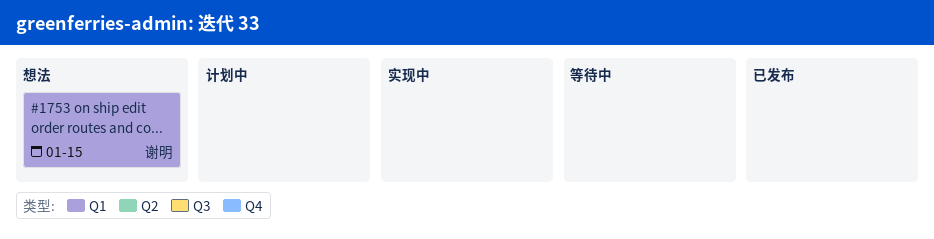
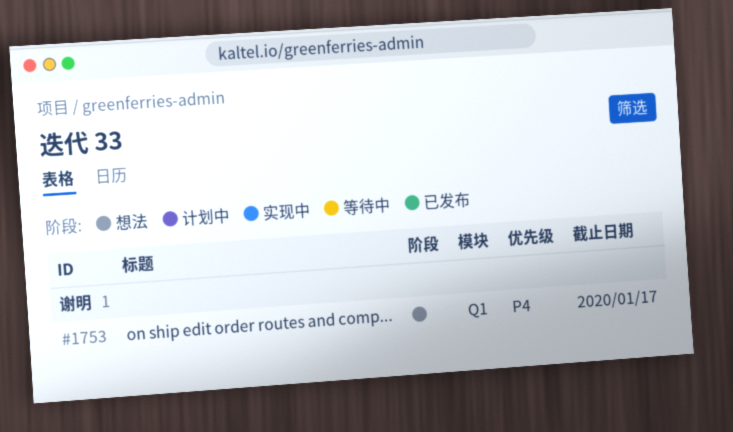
#1753, due: Jan 15 -> Jan 17

